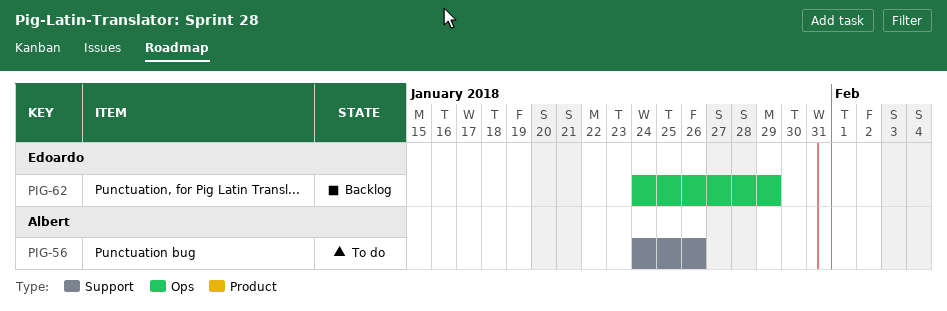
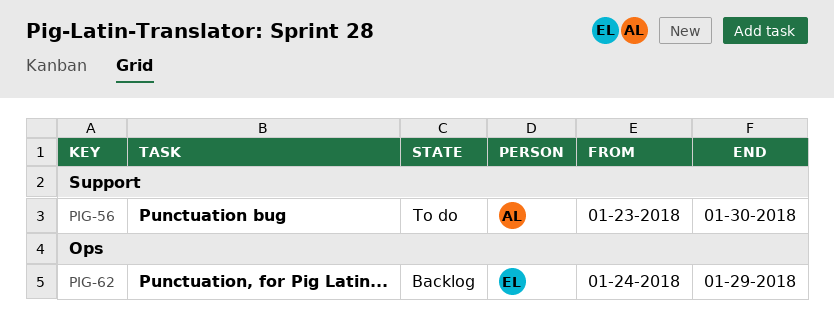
PIG-56, start: Jan 24 -> Jan 23
PIG-56, due: Jan 26 -> Jan 30

